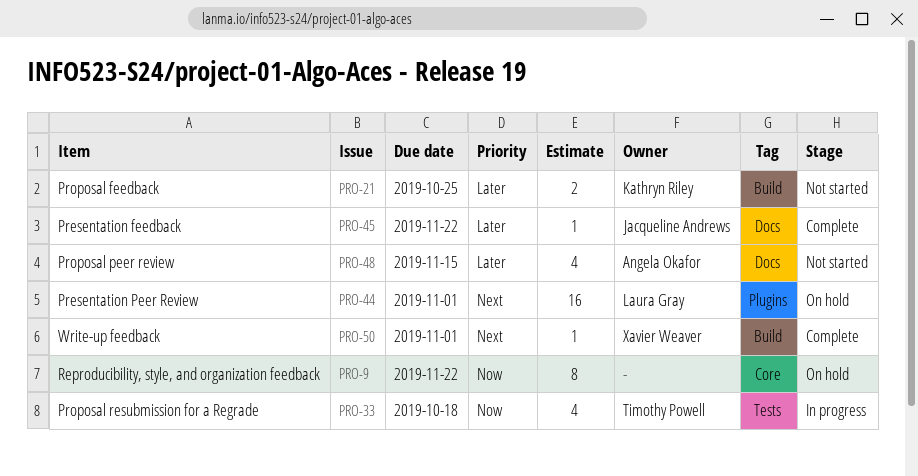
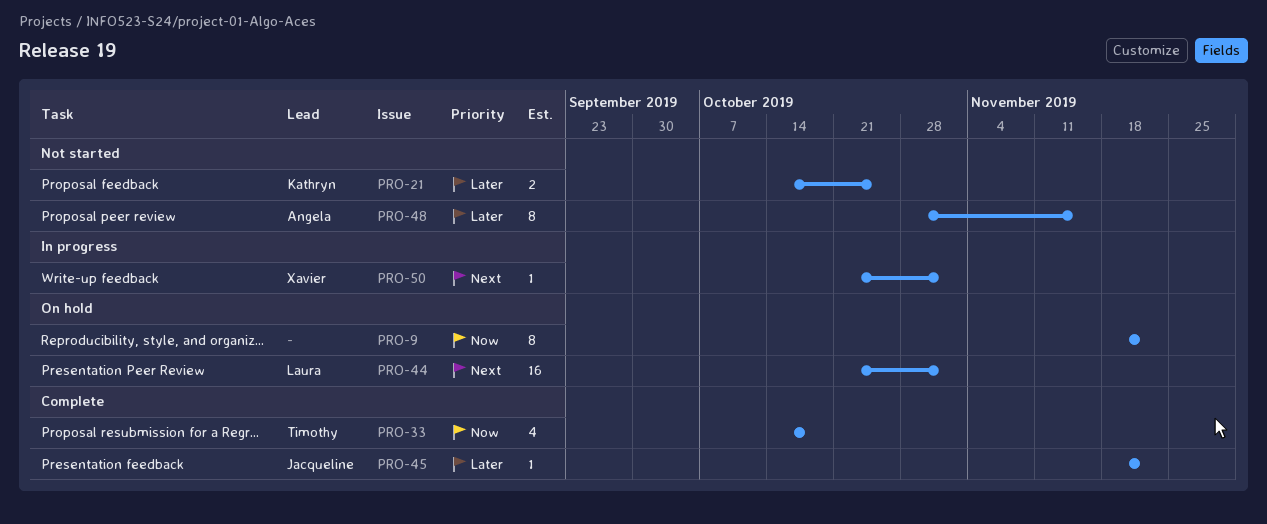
PRO-33, status: In progress -> Complete
PRO-48, estimate: 4 -> 8
PRO-50, status: Complete -> In progress

